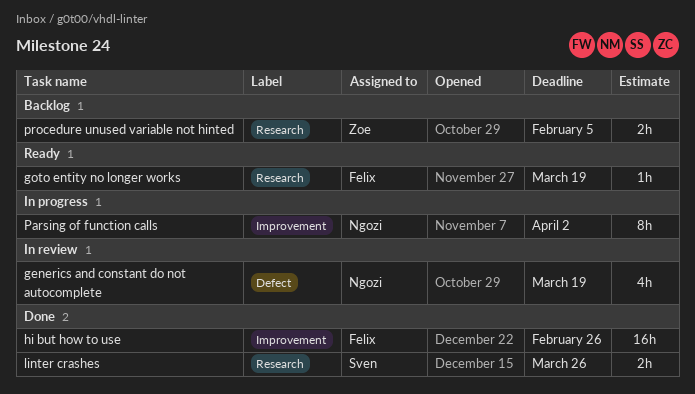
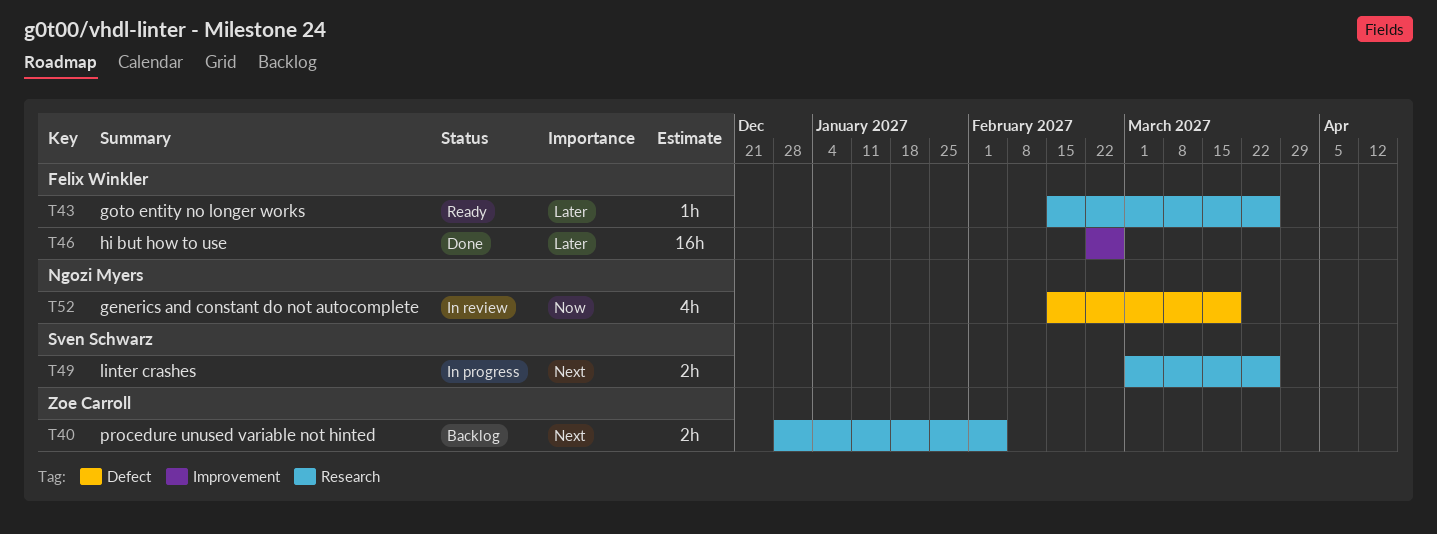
goto entity no longer works, due: Mar 19 -> Mar 26
linter crashes, status: Done -> In progress
Parsing of function calls: present -> none

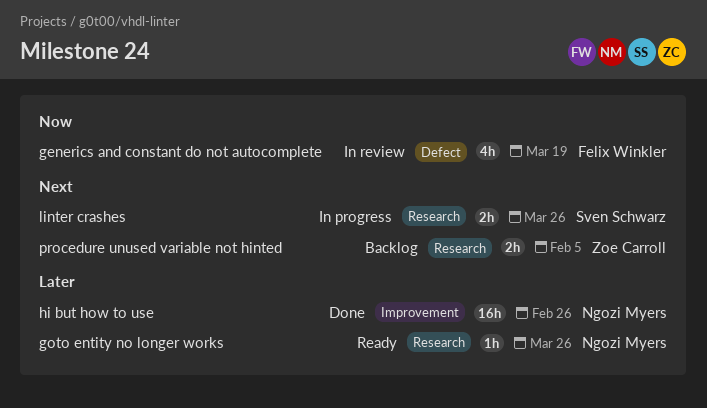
generics and constant do not autocomplete, owner: Ngozi Myers -> Felix Winkler
goto entity no longer works, owner: Felix Winkler -> Ngozi Myers
hi but how to use, owner: Felix Winkler -> Ngozi Myers

